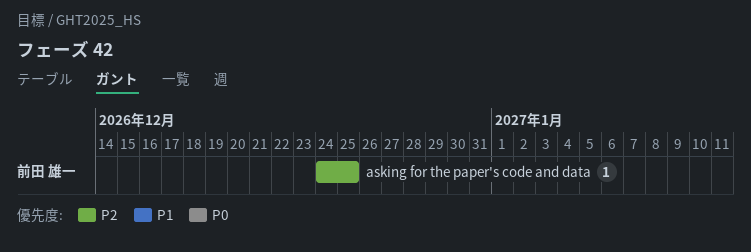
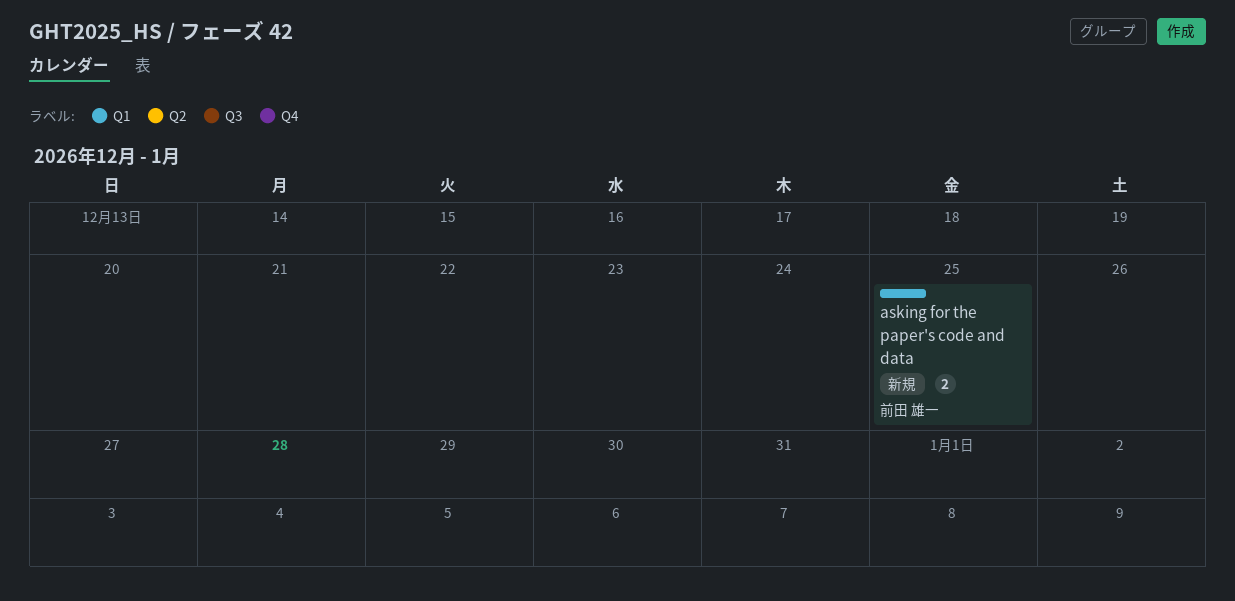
asking for the paper's code and data, estimate: 1 -> 2

